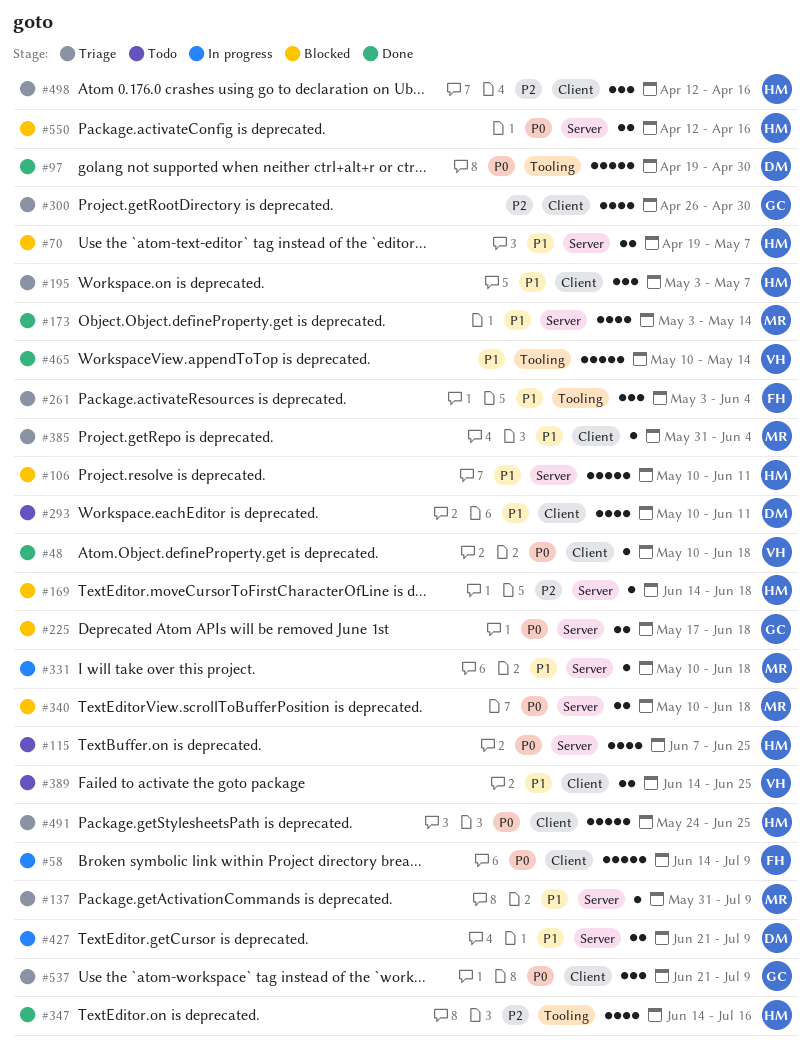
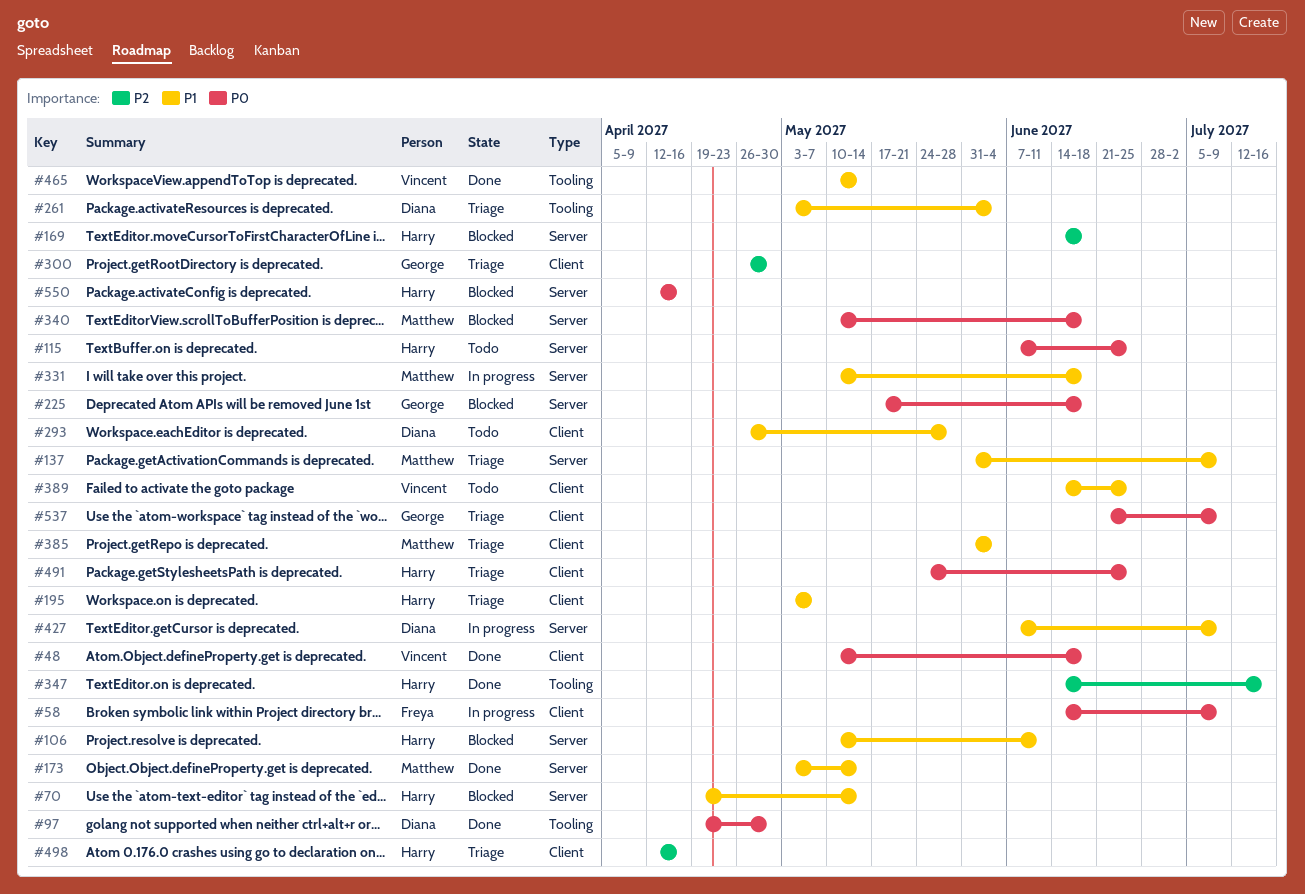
#70, due: May 7 -> May 14
#261, owner: Freya -> Diana
#293, start: May 10 -> Apr 26
#293, due: Jun 11 -> May 28
#427, start: Jun 21 -> Jun 7

